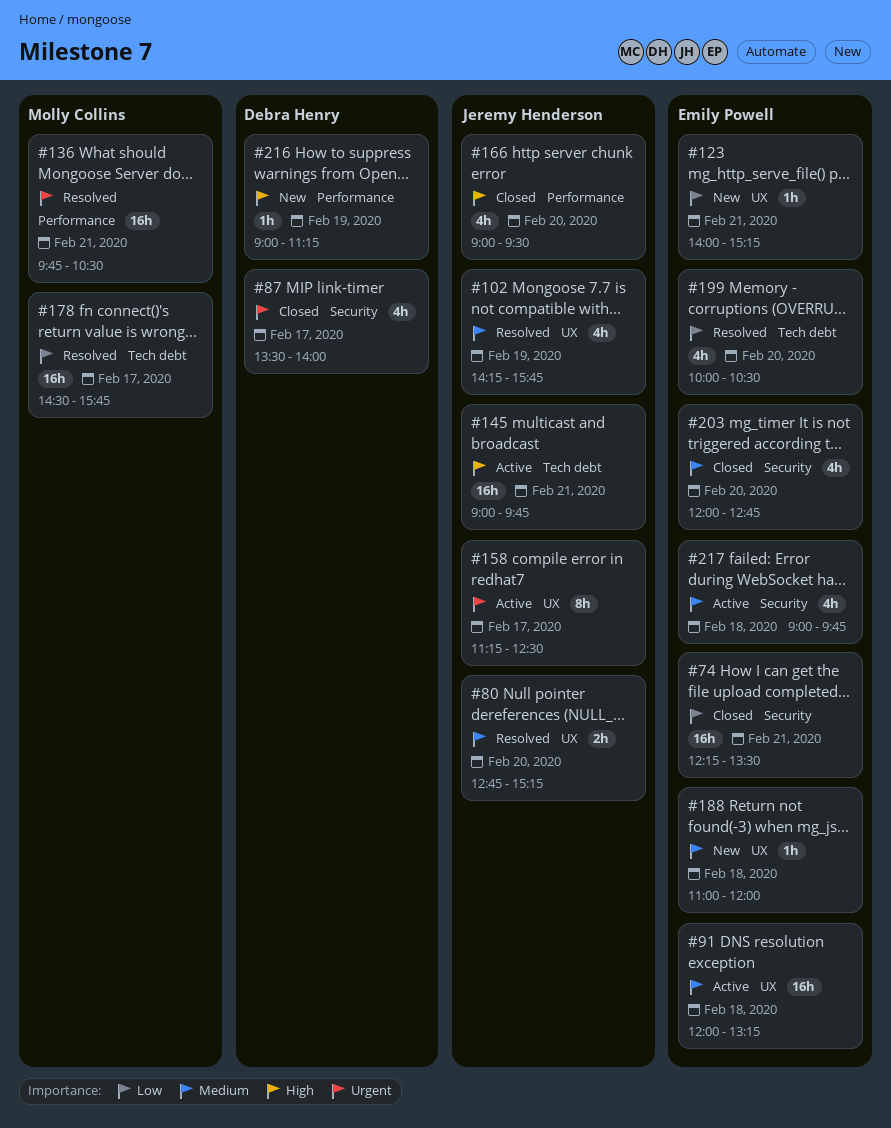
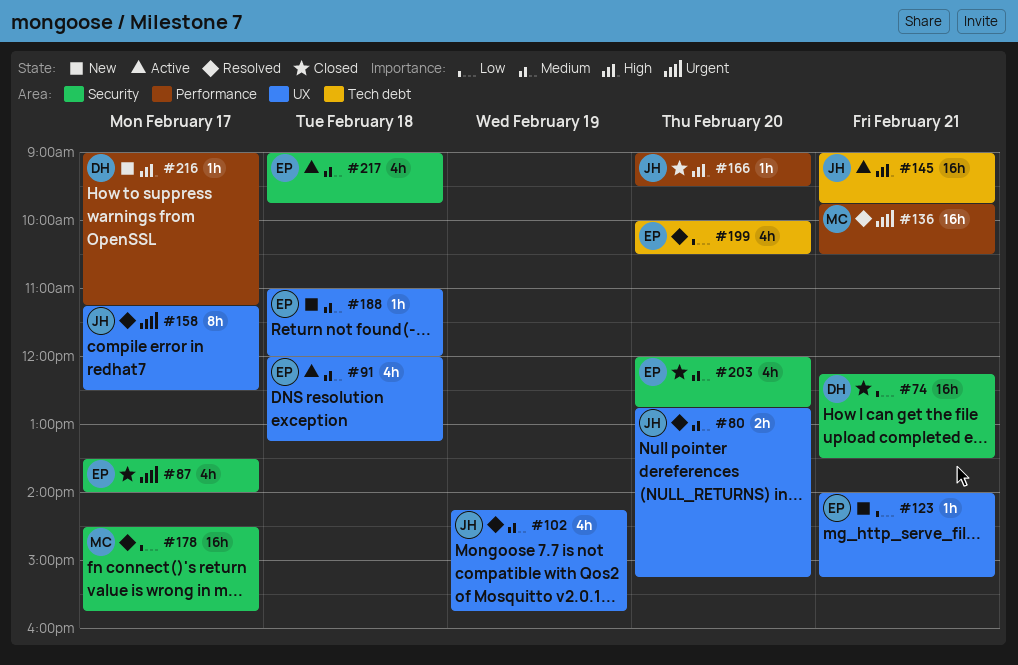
#74, owner: Emily Powell -> Debra Henry
#87, owner: Debra Henry -> Emily Powell
#91, estimate: 16h -> 4h
#158, status: Active -> Resolved
#166, estimate: 4h -> 1h
#178, label: Tech debt -> Security
#216, day: Feb 19 -> Feb 17

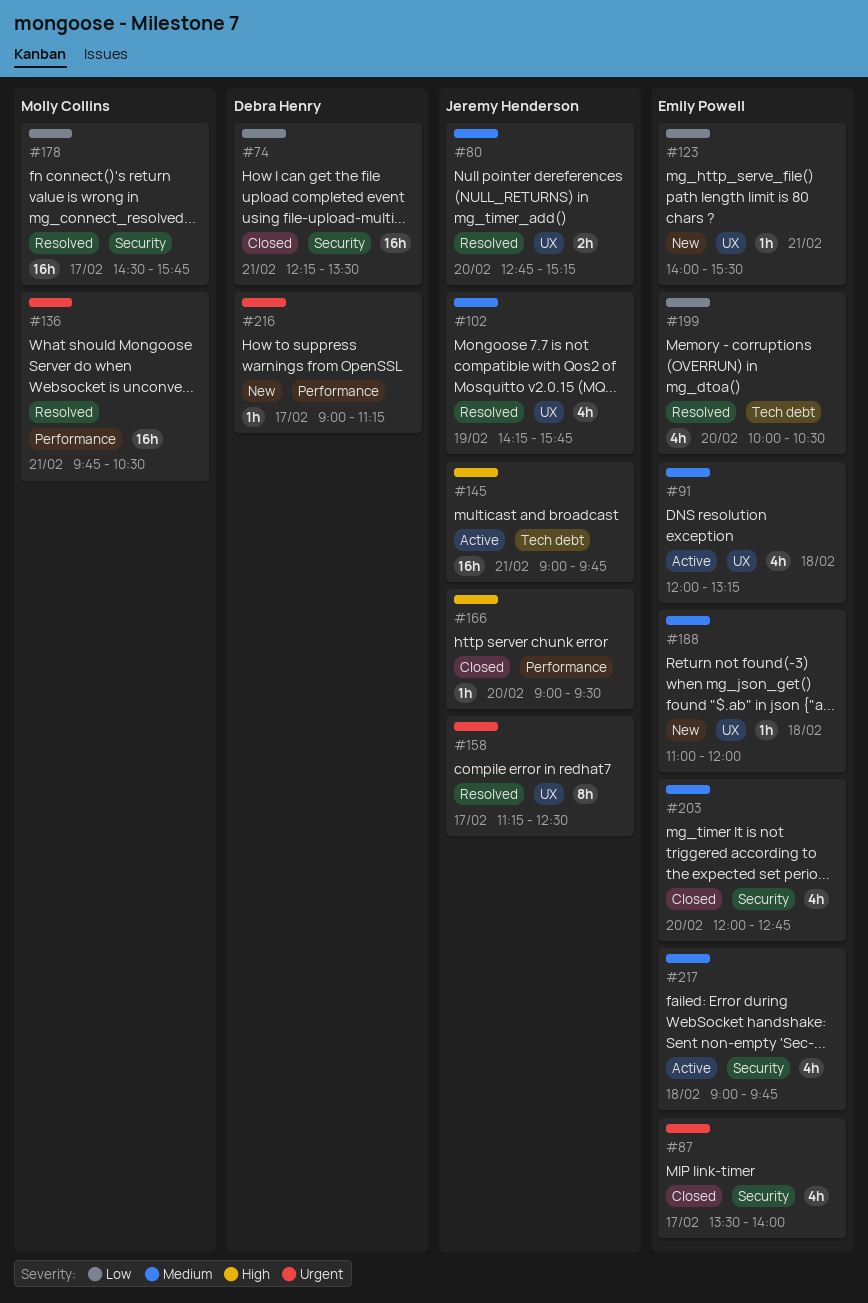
#123, ends: 15:15 -> 15:30
#216, priority: High -> Urgent

